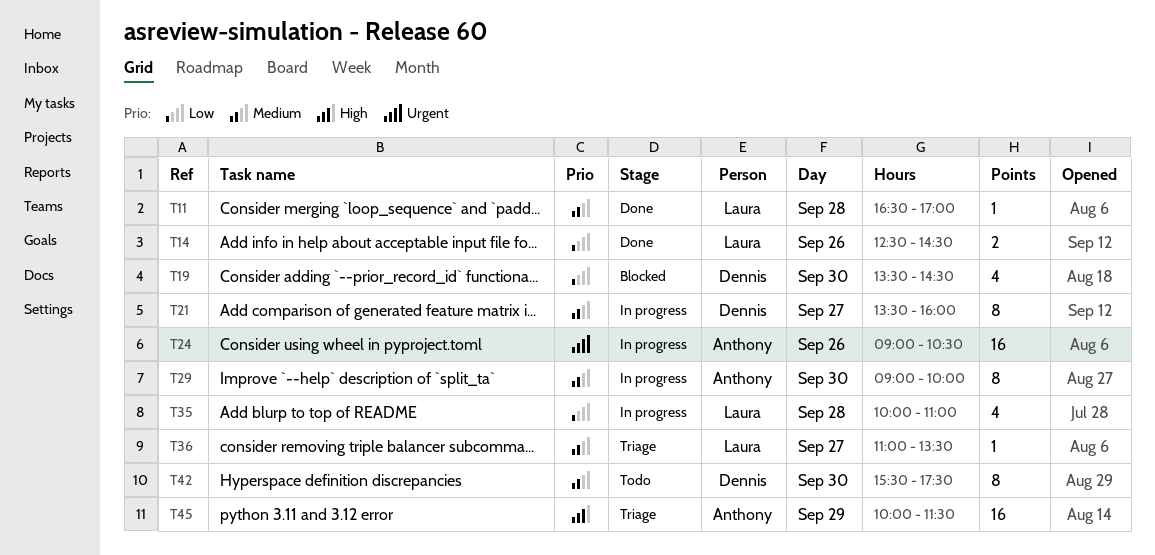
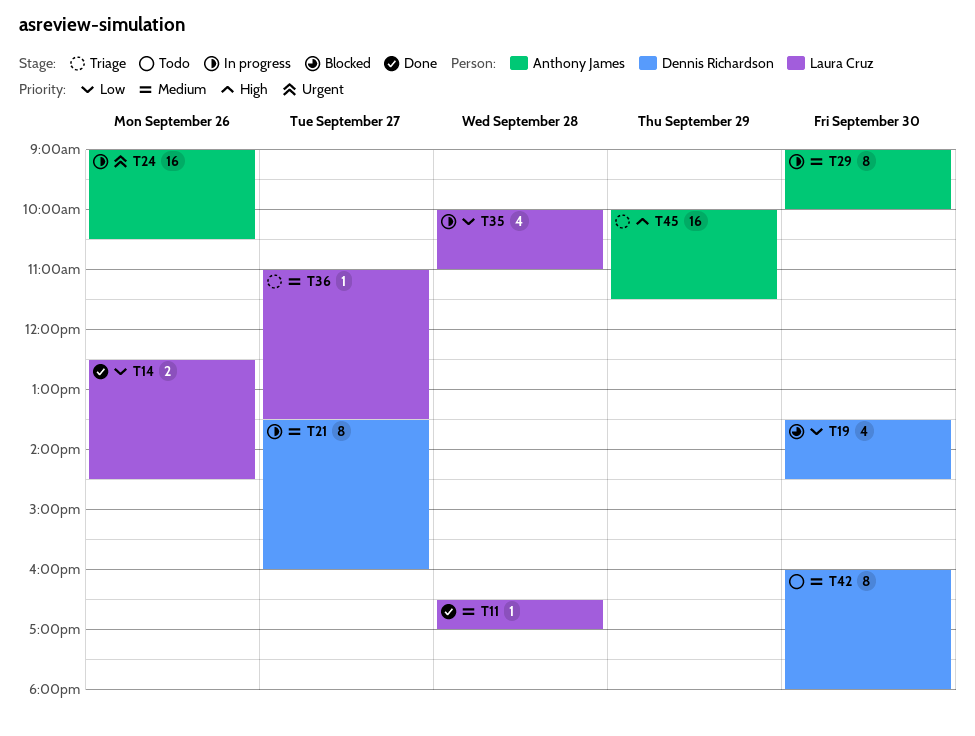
T42, begins: 15:30 -> 16:00
T42, ends: 17:30 -> 18:00

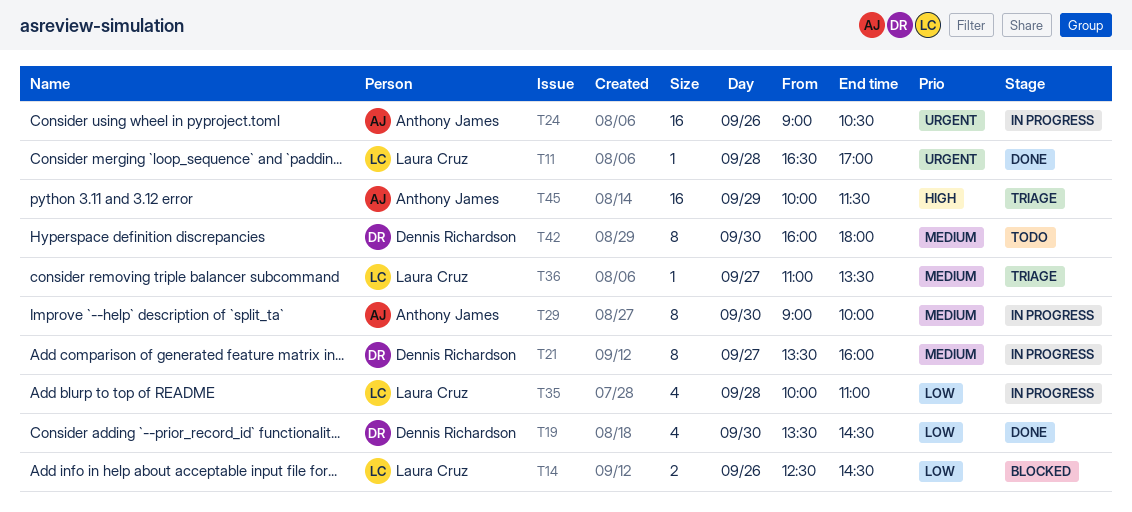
T11, priority: Medium -> Urgent
T14, status: Done -> Blocked
T19, status: Blocked -> Done

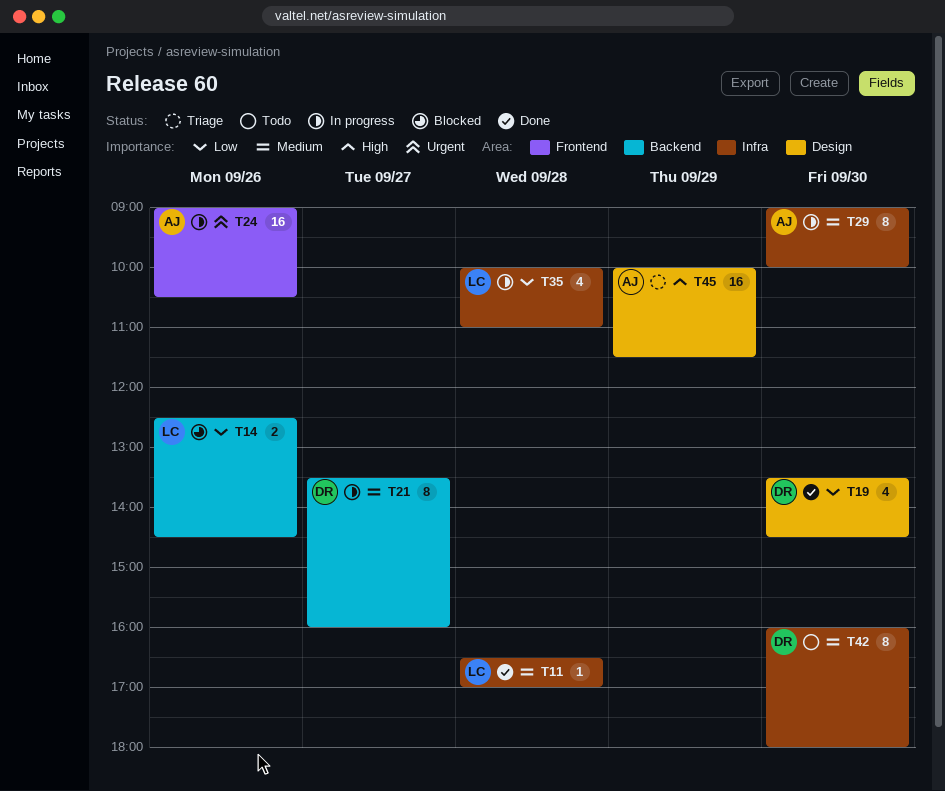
T11, priority: Urgent -> Medium
T36: present -> none

